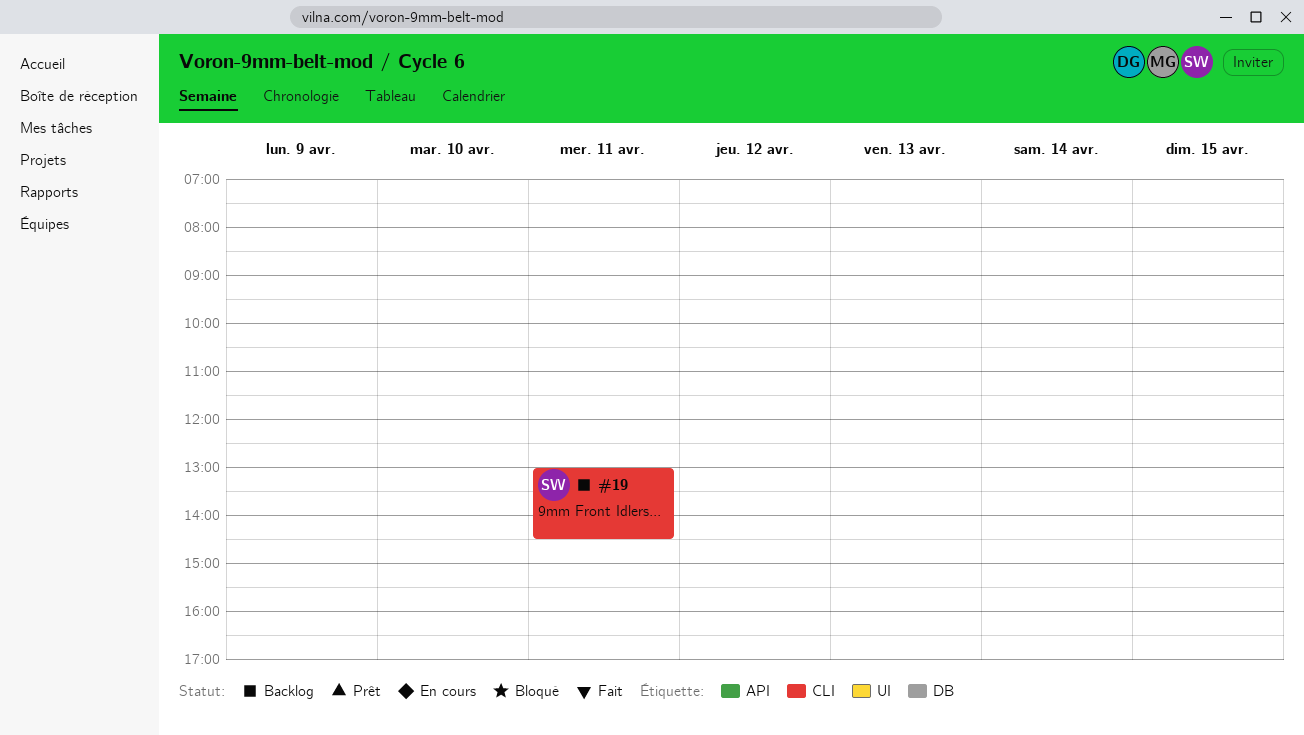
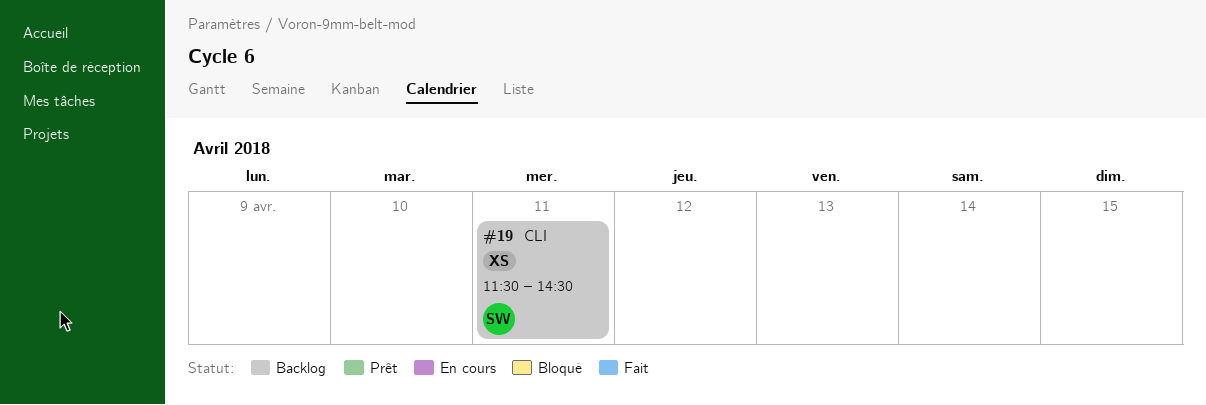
#19, begins: 13:00 -> 11:30

